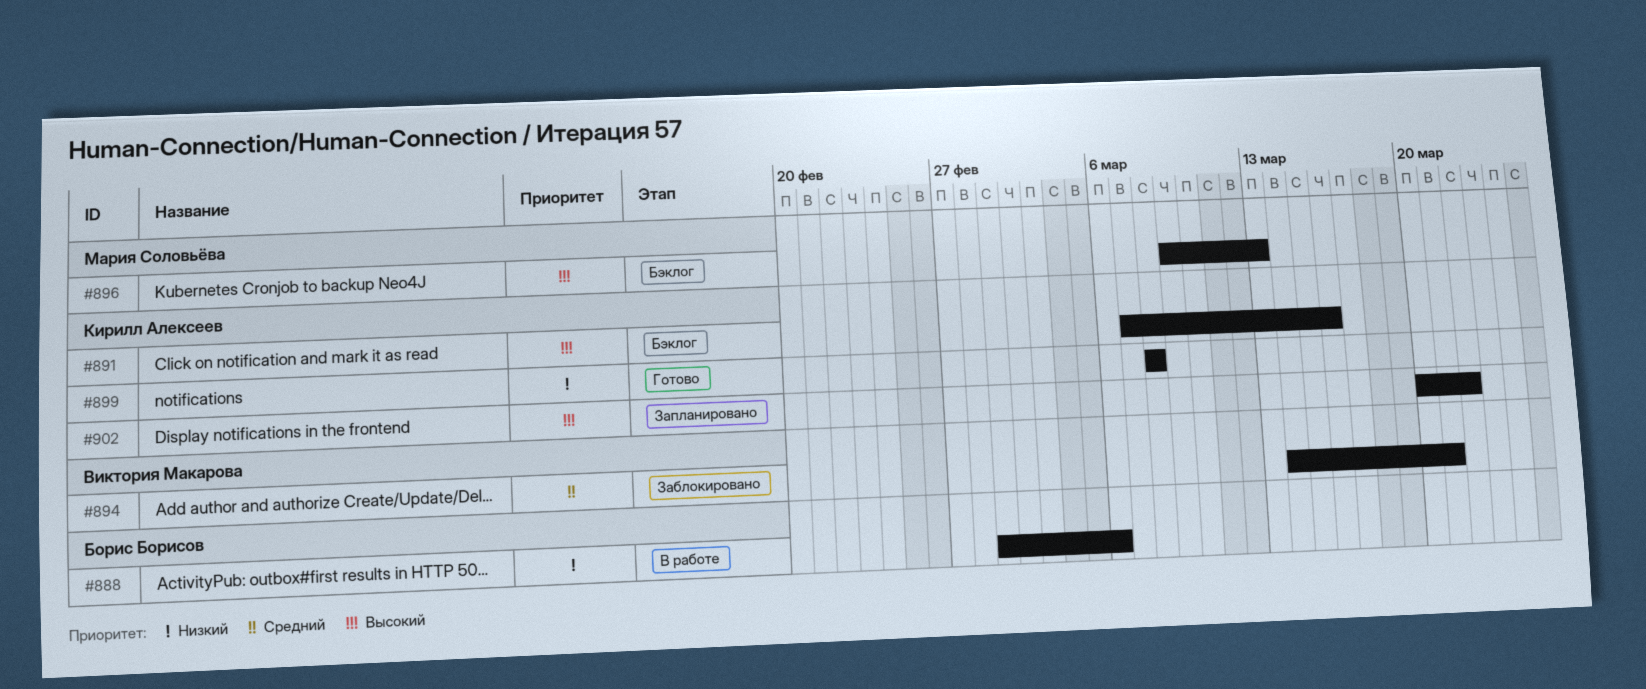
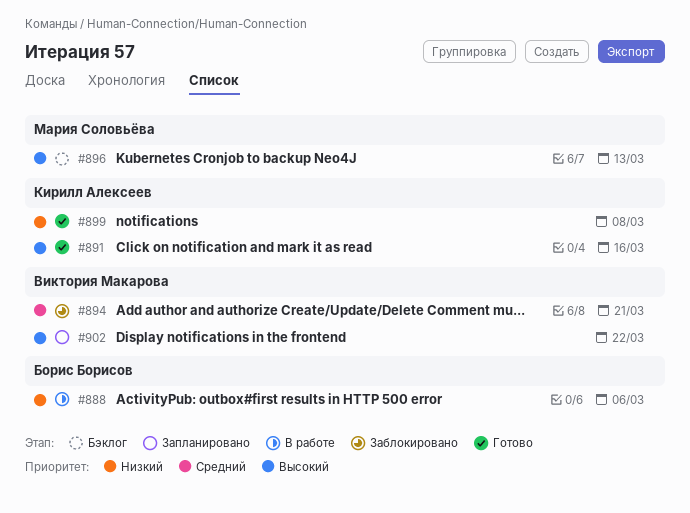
#891, status: Бэклог -> Готово
#902, owner: Кирилл Алексеев -> Виктория Макарова

